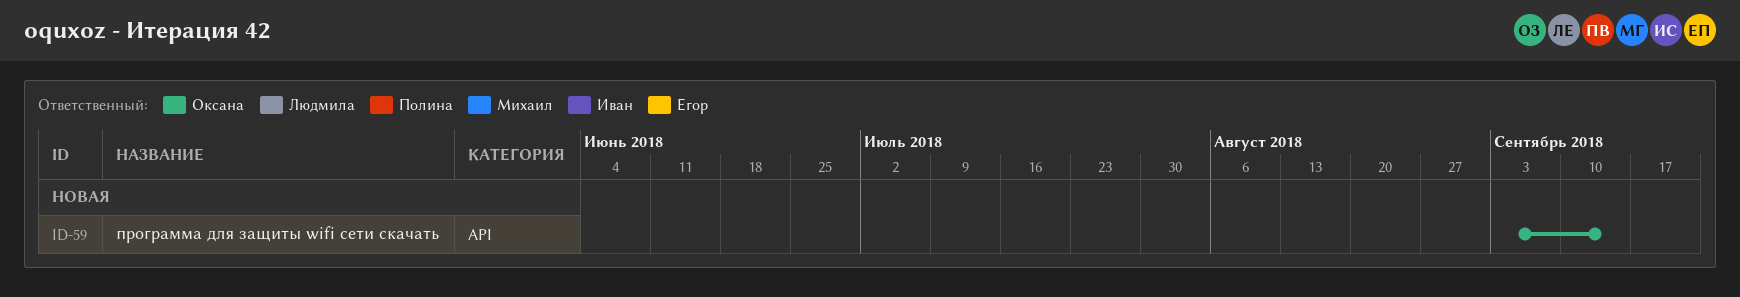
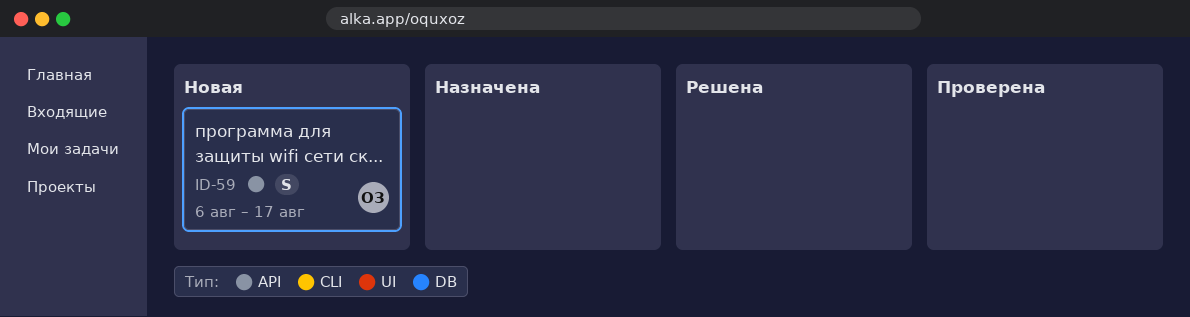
ID-59, start: Sep 3 -> Aug 6
ID-59, due: Sep 14 -> Aug 17

